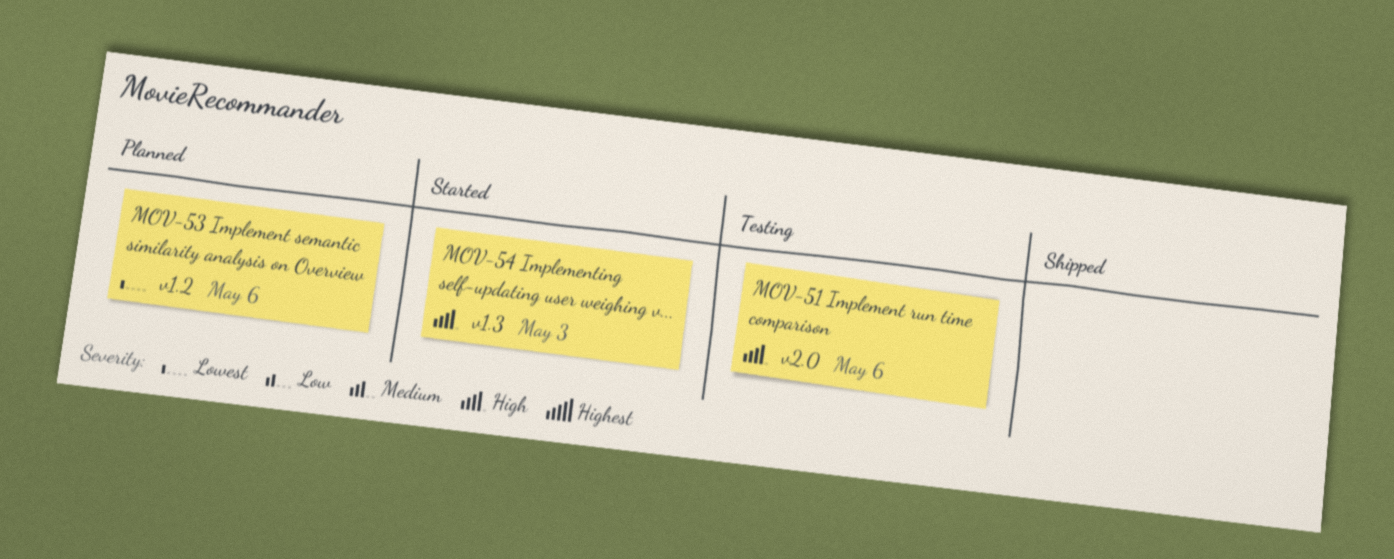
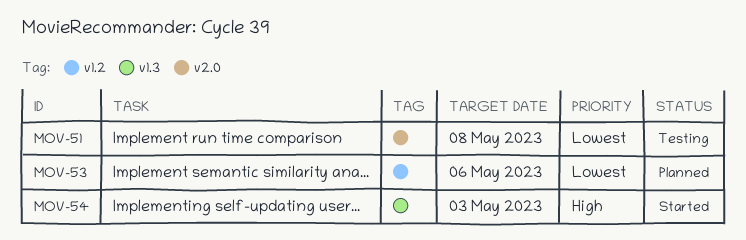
MOV-51, priority: High -> Lowest
MOV-51, due: May 6 -> May 8

